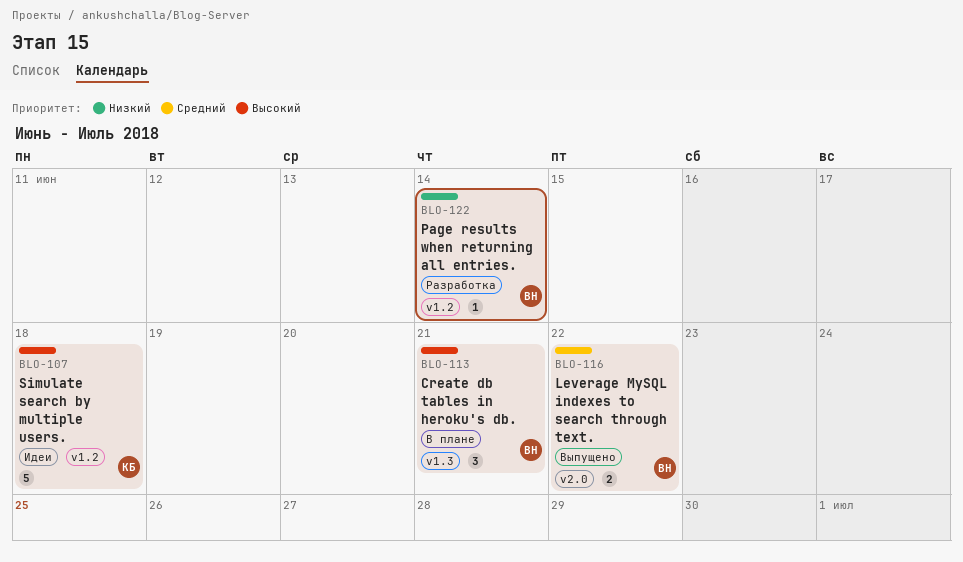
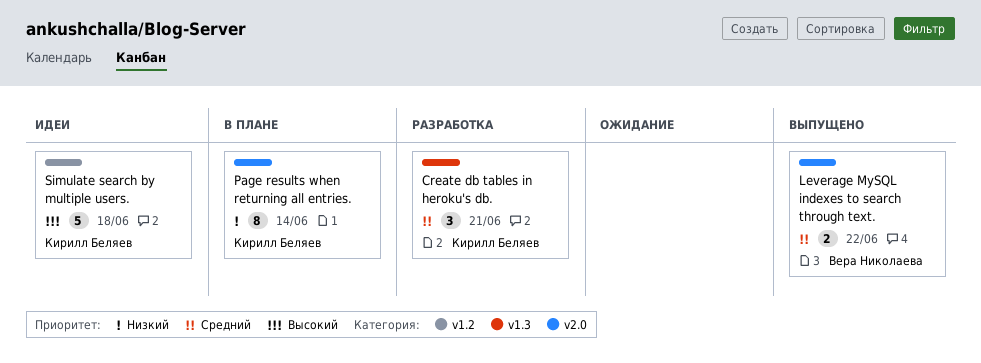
Create db tables in heroku's db., status: В плане -> Разработка
Create db tables in heroku's db., owner: Вера Николаева -> Кирилл Беляев
Create db tables in heroku's db., priority: Высокий -> Средний
Page results when returning all entries., status: Разработка -> В плане
Page results when returning all entries., owner: Вера Николаева -> Кирилл Беляев
Page results when returning all entries., label: v1.2 -> v2.0
Page results when returning all entries., estimate: 1 -> 8

